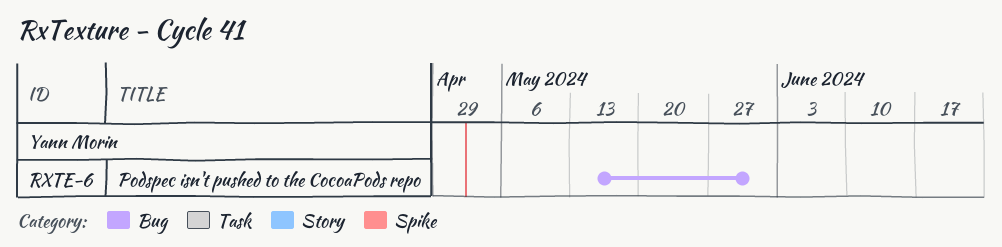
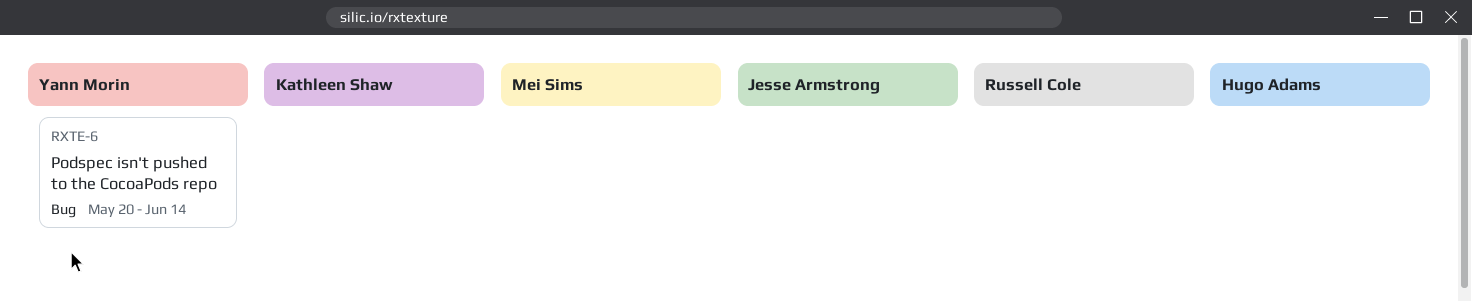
RXTE-6, start: May 13 -> May 20
RXTE-6, due: May 31 -> Jun 14

